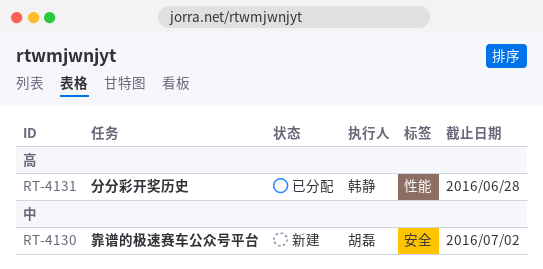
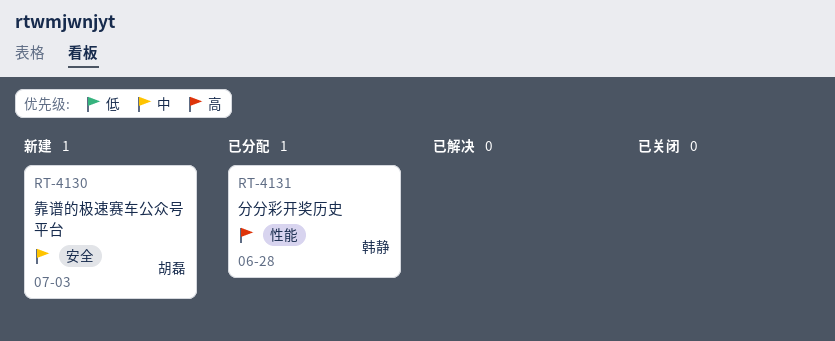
RT-4130, due: Jul 2 -> Jul 3

